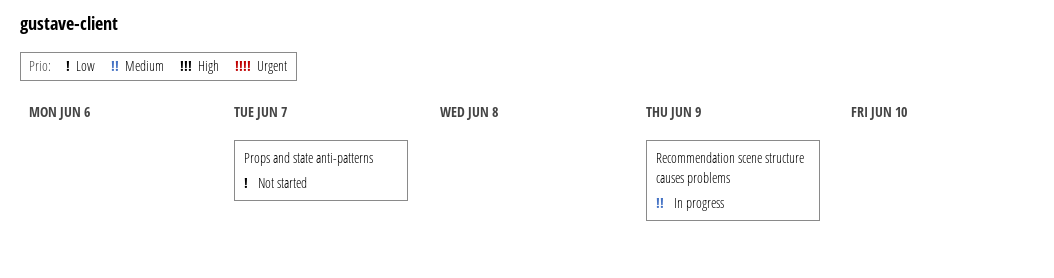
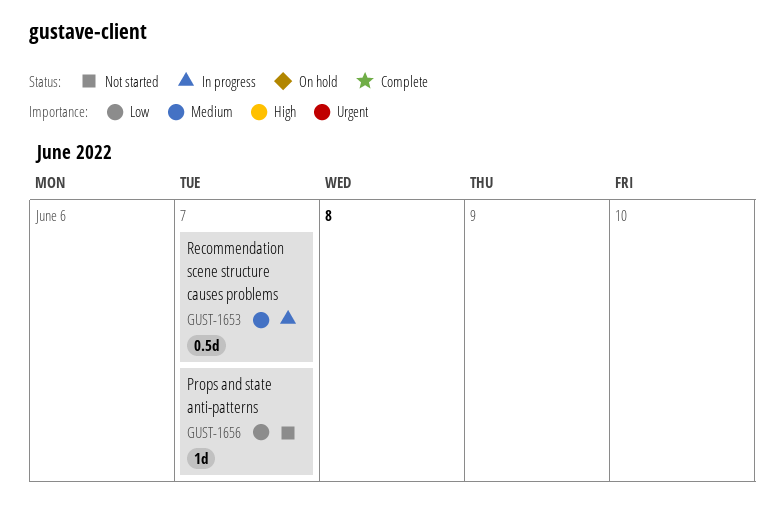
Recommendation scene structure causes problems, due: Jun 9 -> Jun 7

